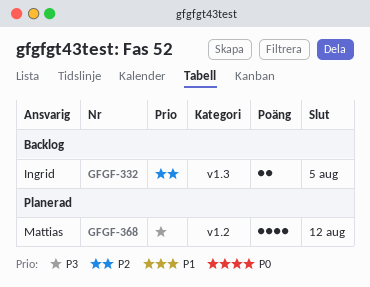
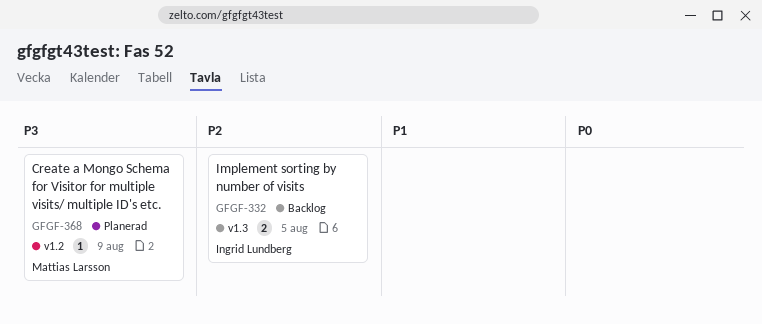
GFGF-368, estimate: 4 -> 1
GFGF-368, due: Aug 12 -> Aug 9

